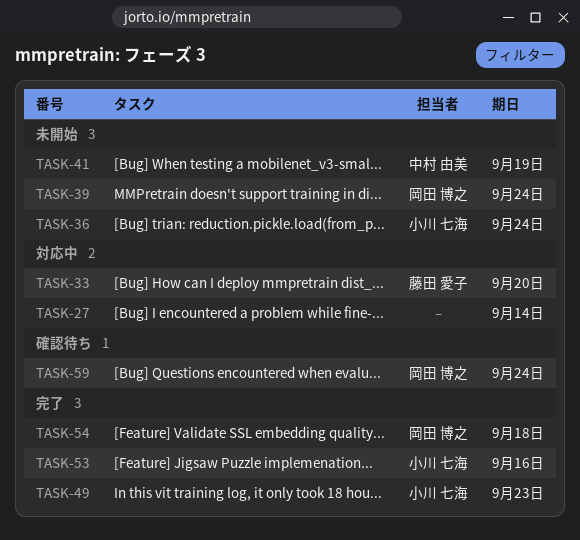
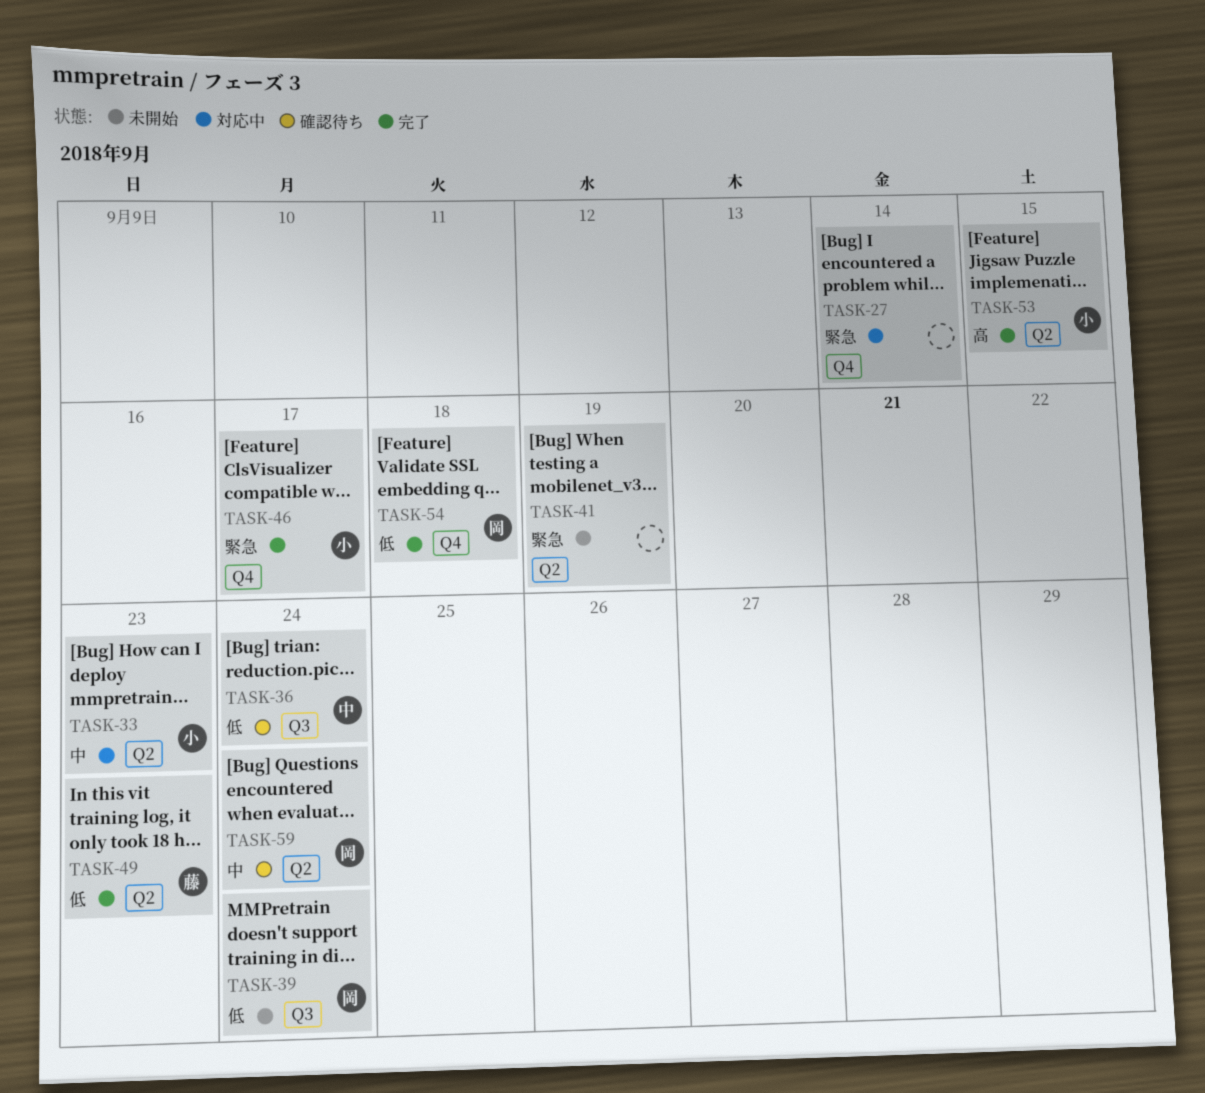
TASK-33, owner: 藤田 愛子 -> 小川 七海
TASK-33, due: Sep 20 -> Sep 23
TASK-36, status: 未開始 -> 確認待ち
TASK-36, owner: 小川 七海 -> 中村 由美
TASK-41, owner: 中村 由美 -> none
TASK-46: none -> present
TASK-49, owner: 小川 七海 -> 藤田 愛子
TASK-53, due: Sep 16 -> Sep 15

